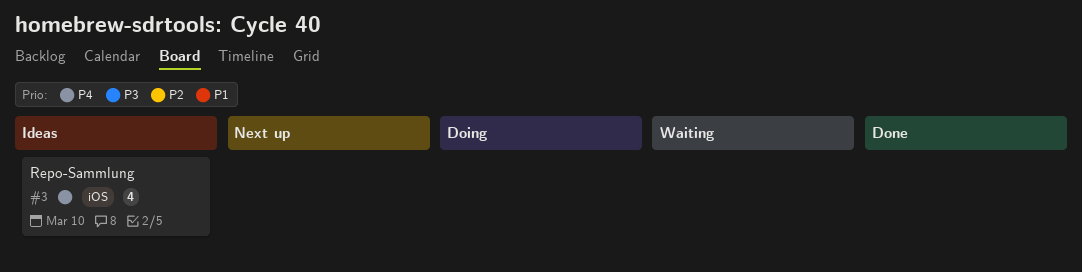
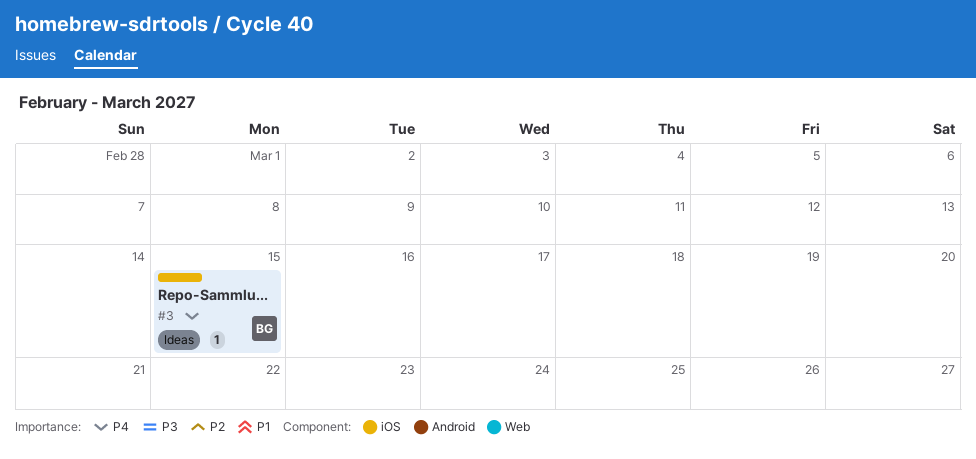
#3, estimate: 4 -> 1
#3, due: Mar 10 -> Mar 15

